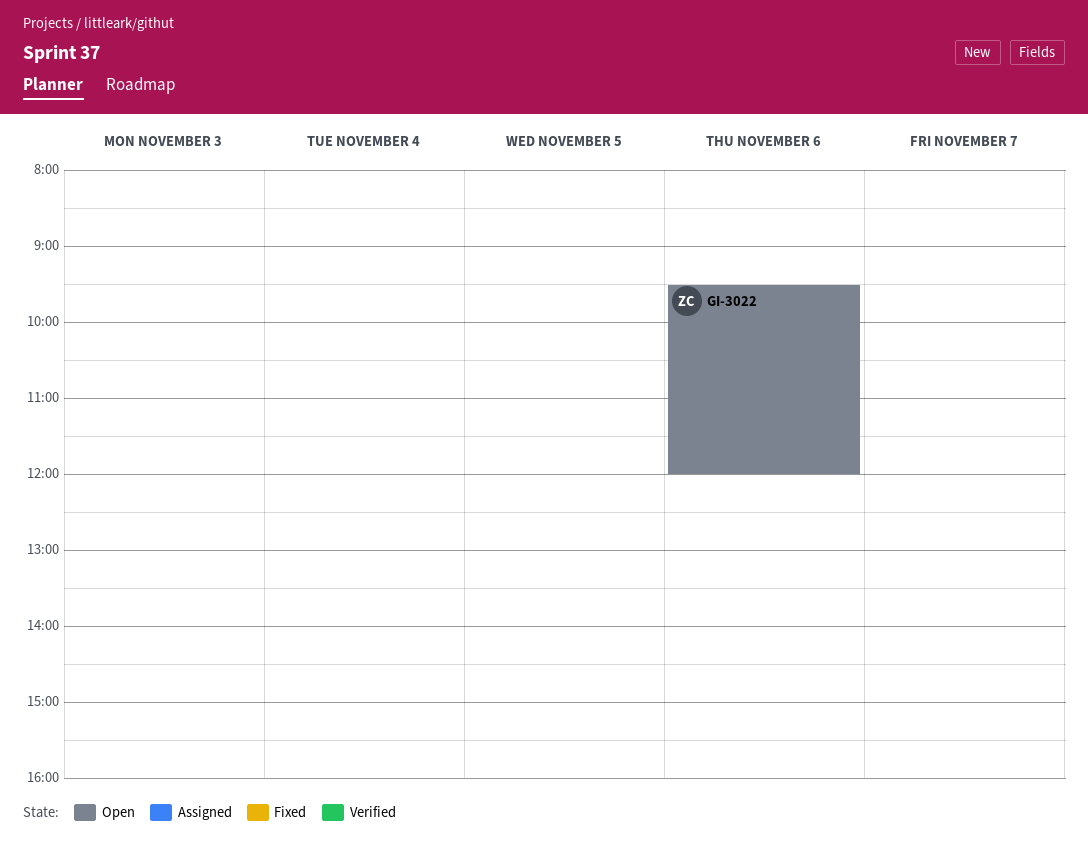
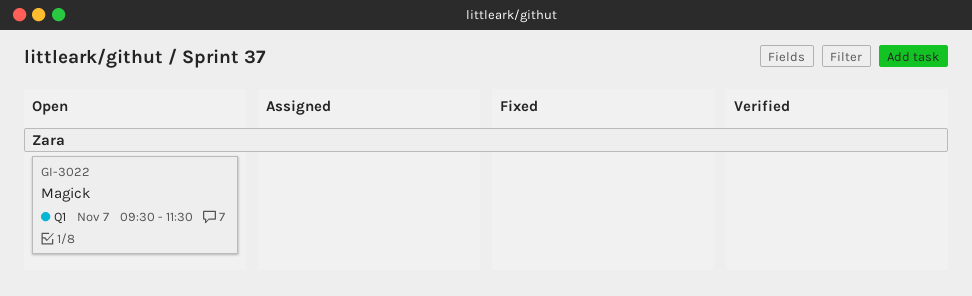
GI-3022, day: Nov 6 -> Nov 7
GI-3022, ends: 12:00 -> 11:30

